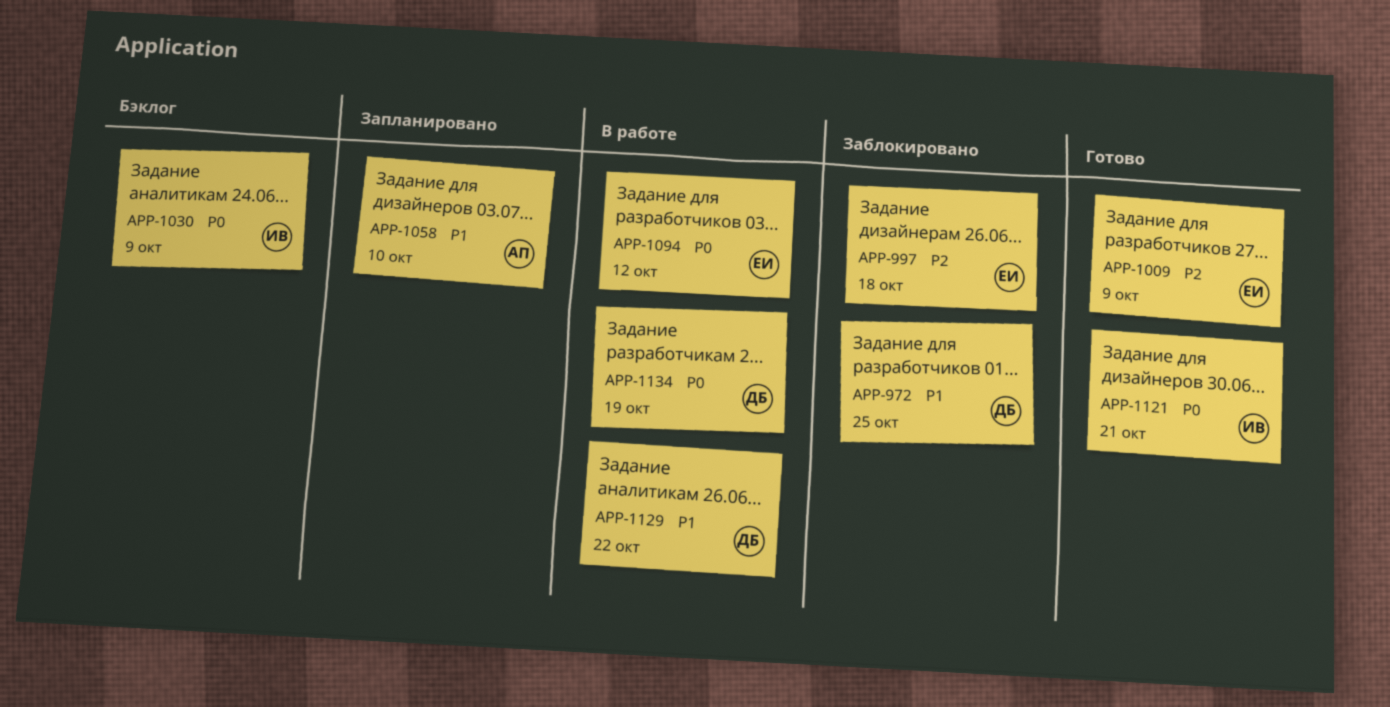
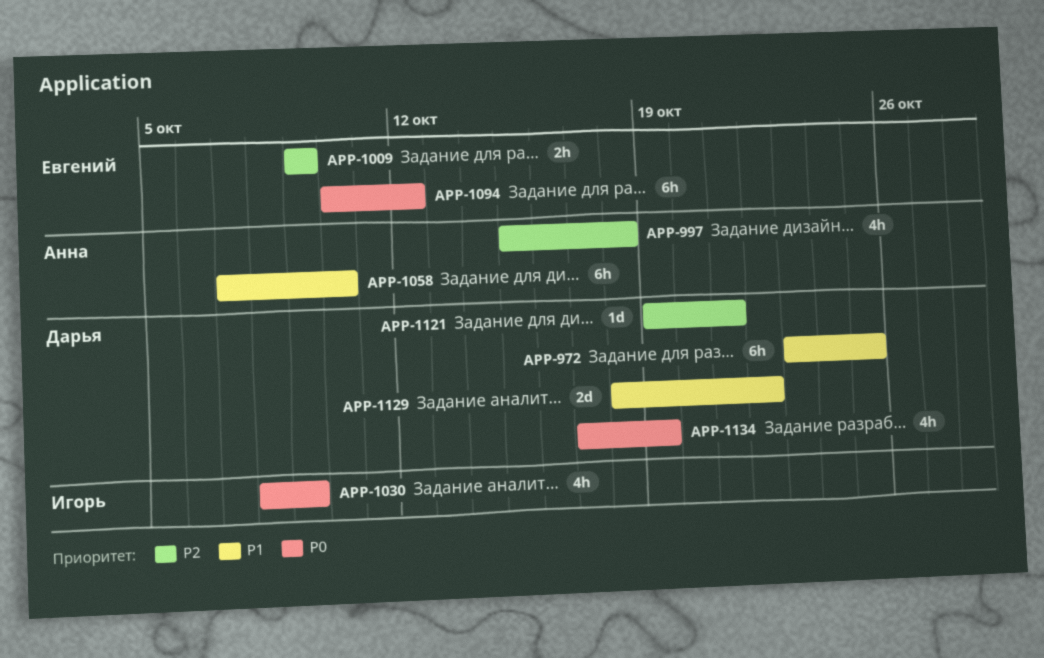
APP-997, owner: Евгений -> Анна
APP-1121, owner: Игорь -> Дарья
APP-1121, priority: P0 -> P2

